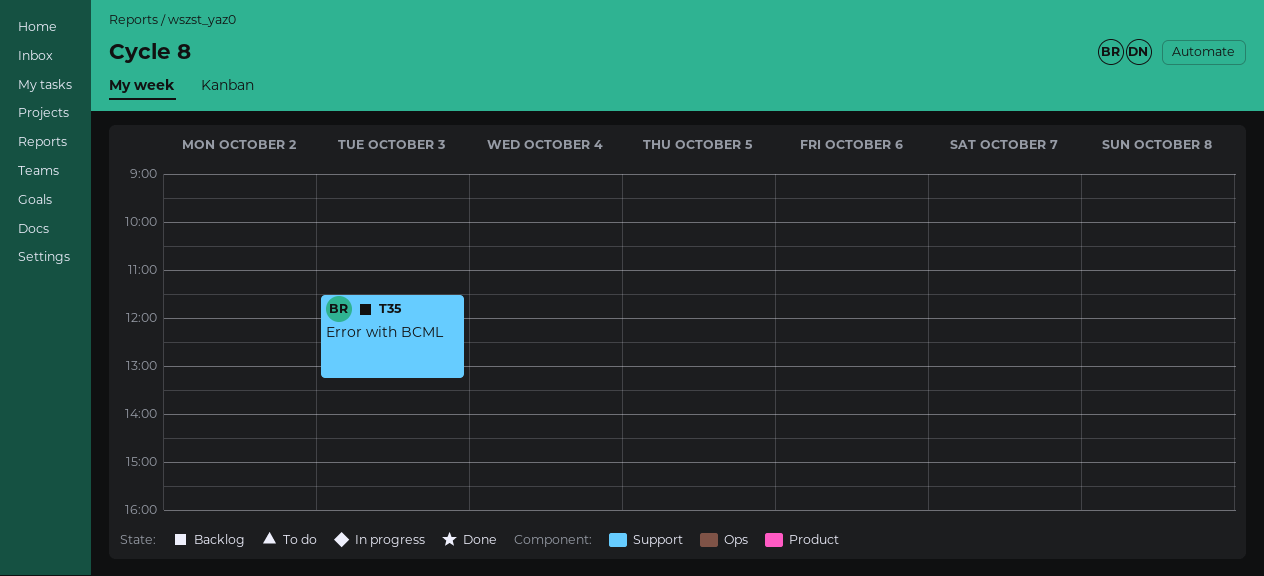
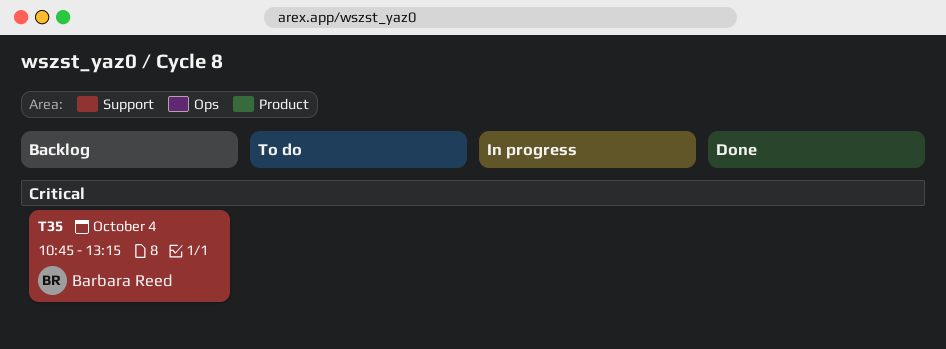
T35, day: Oct 3 -> Oct 4
T35, begins: 11:30 -> 10:45

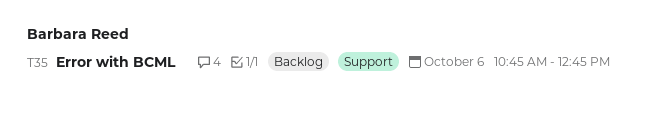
T35, day: Oct 4 -> Oct 6
T35, ends: 13:15 -> 12:45

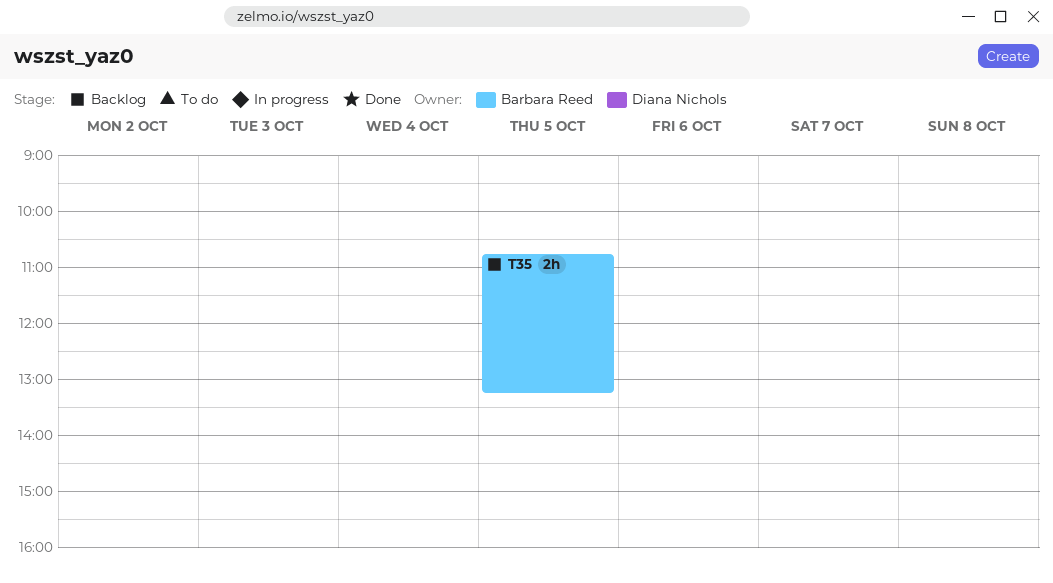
T35, day: Oct 6 -> Oct 5
T35, ends: 12:45 -> 13:15

